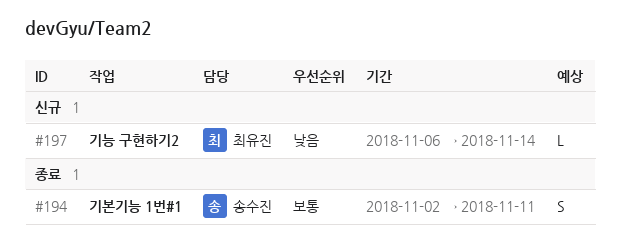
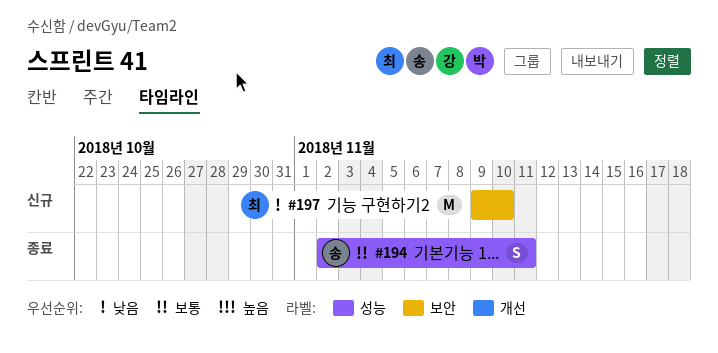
#197, estimate: L -> M
#197, start: Nov 6 -> Nov 9
#197, due: Nov 14 -> Nov 10

